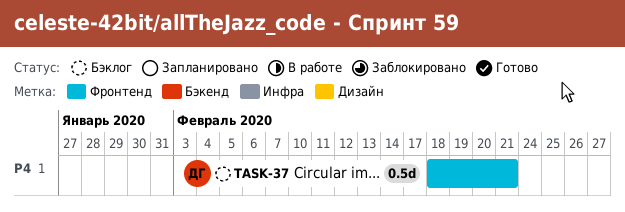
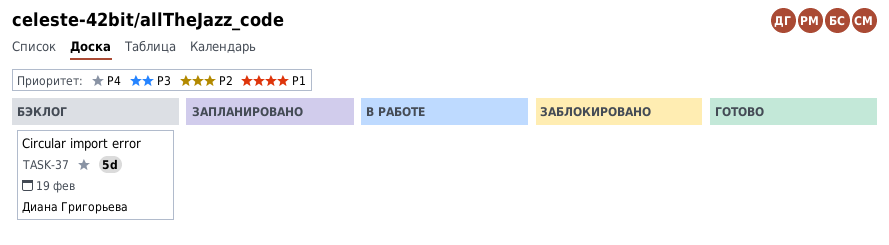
TASK-37, estimate: 0.5d -> 5d
TASK-37, due: Feb 21 -> Feb 19

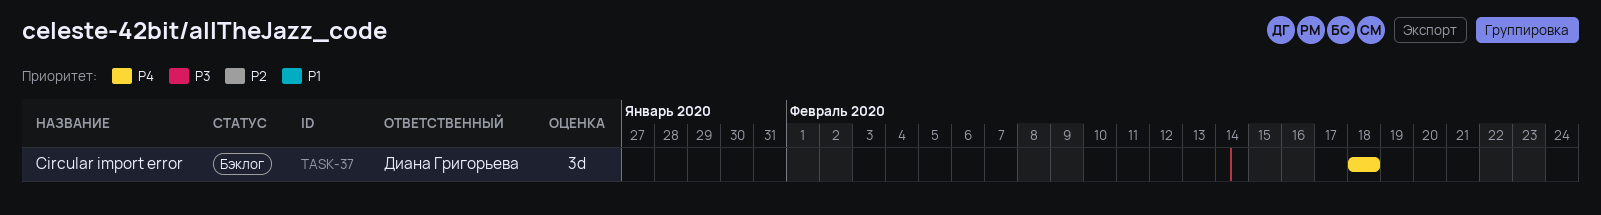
TASK-37, estimate: 5d -> 3d
TASK-37, due: Feb 19 -> Feb 18

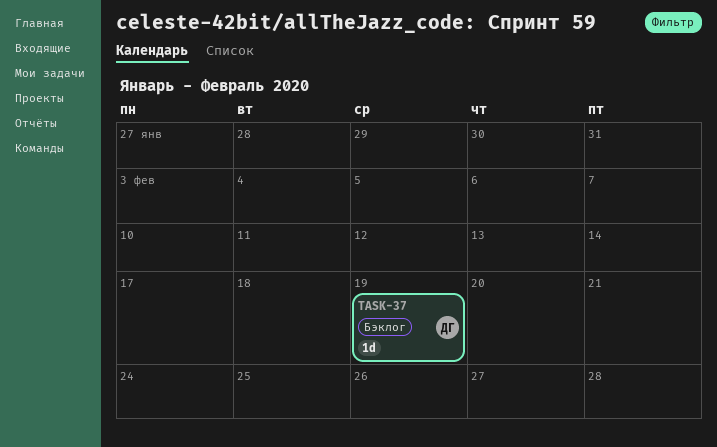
TASK-37, estimate: 3d -> 1d
TASK-37, due: Feb 18 -> Feb 19

